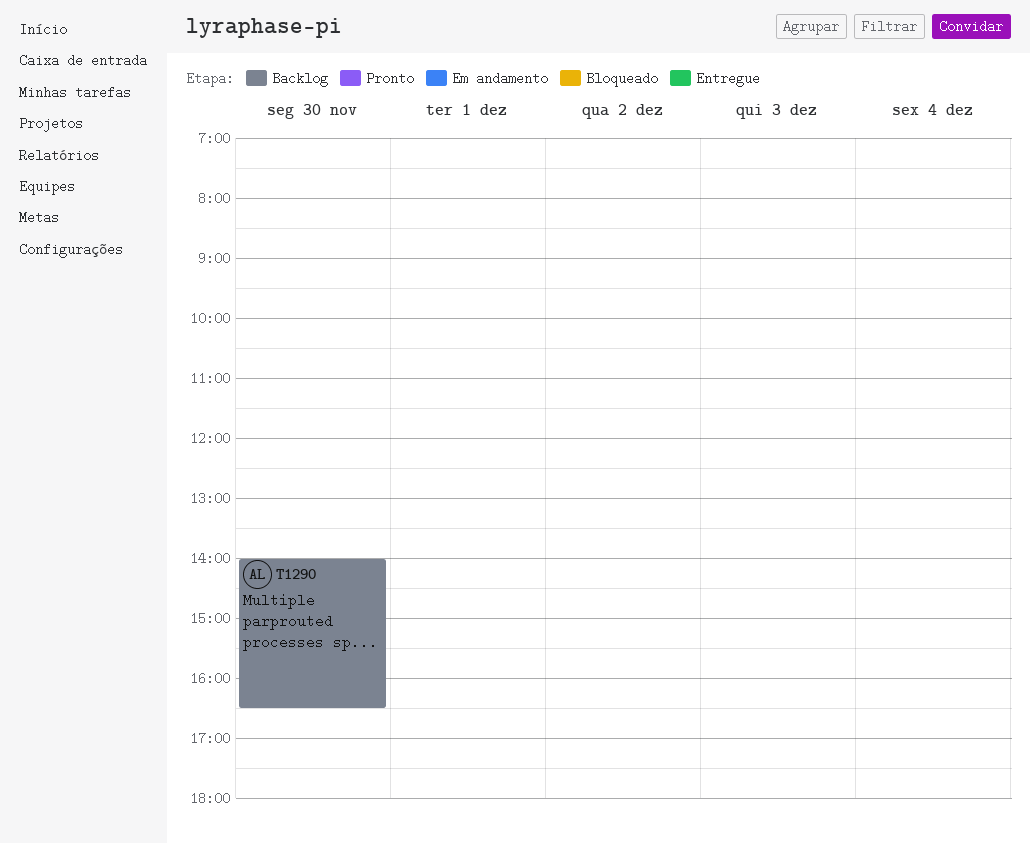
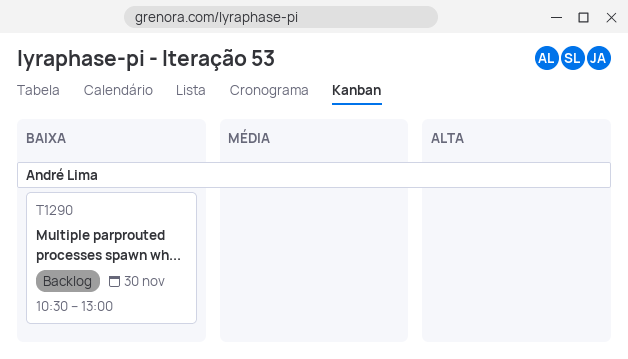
T1290, begins: 14:00 -> 10:30
T1290, ends: 16:30 -> 13:00

